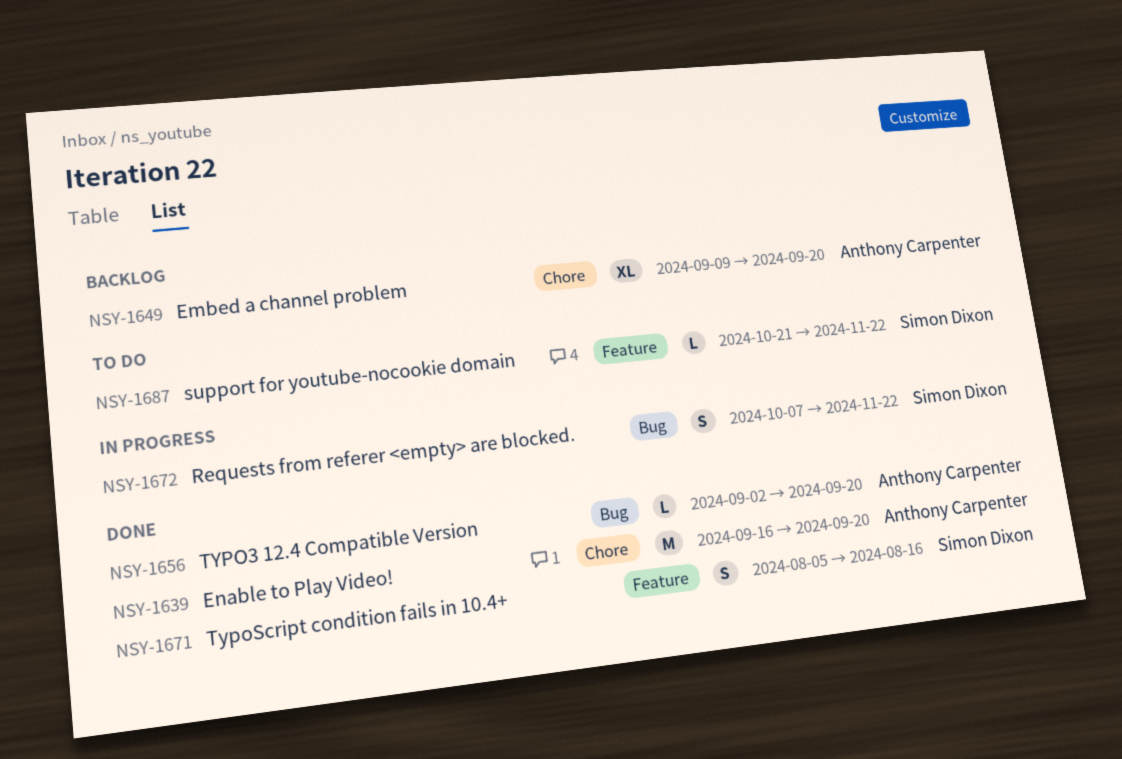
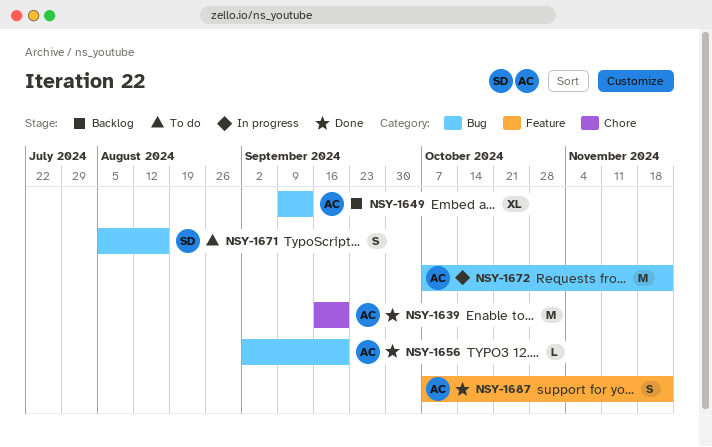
NSY-1649, label: Chore -> Bug
NSY-1649, due: Sep 20 -> Sep 13
NSY-1671, status: Done -> To do
NSY-1671, label: Feature -> Bug
NSY-1672, owner: Simon Dixon -> Anthony Carpenter
NSY-1672, estimate: S -> M
NSY-1687, status: To do -> Done
NSY-1687, owner: Simon Dixon -> Anthony Carpenter
NSY-1687, estimate: L -> S
NSY-1687, start: Oct 21 -> Oct 7

